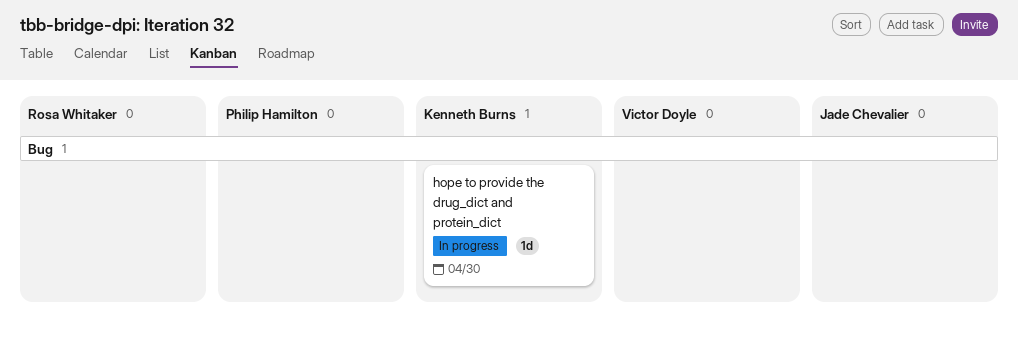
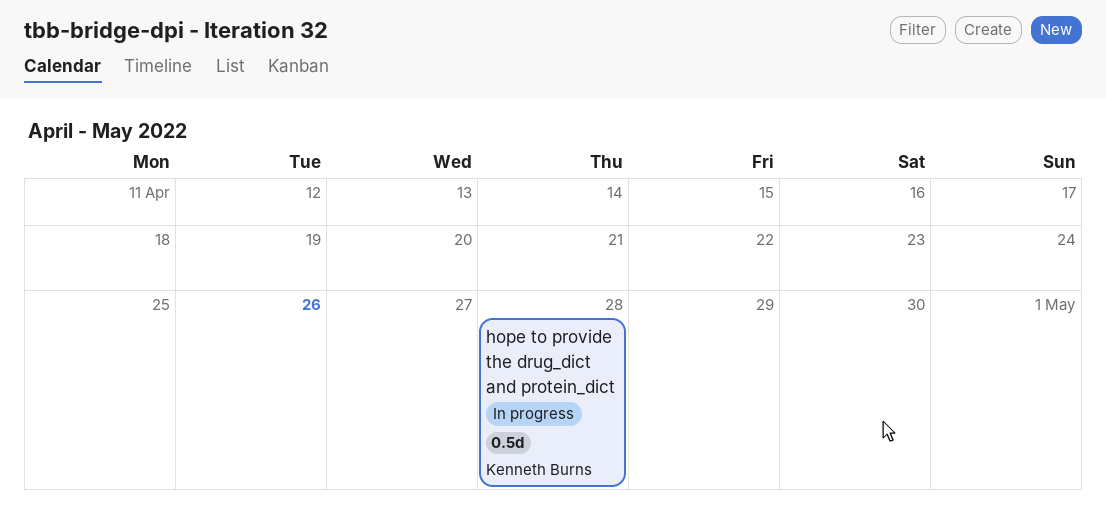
hope to provide the drug_dict and protein_dict, estimate: 1d -> 0.5d
hope to provide the drug_dict and protein_dict, due: Apr 30 -> Apr 28

